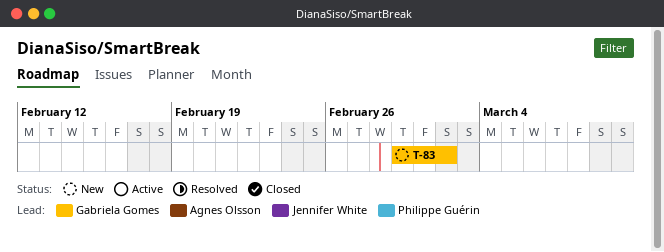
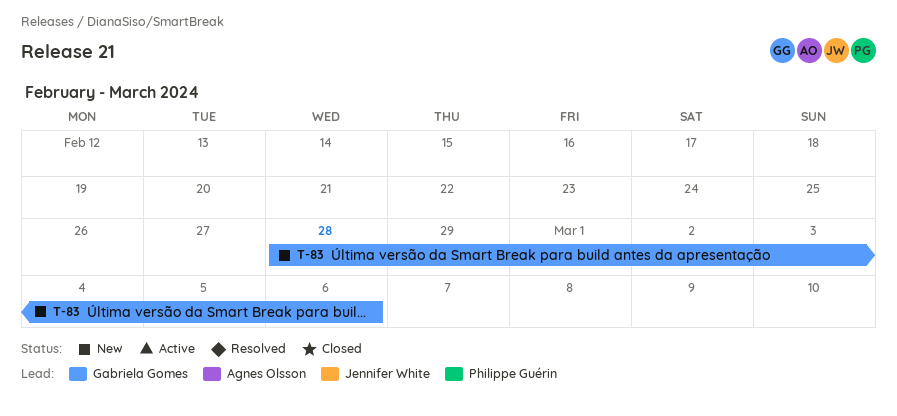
T-83, start: Feb 29 -> Feb 28
T-83, due: Mar 2 -> Mar 6

